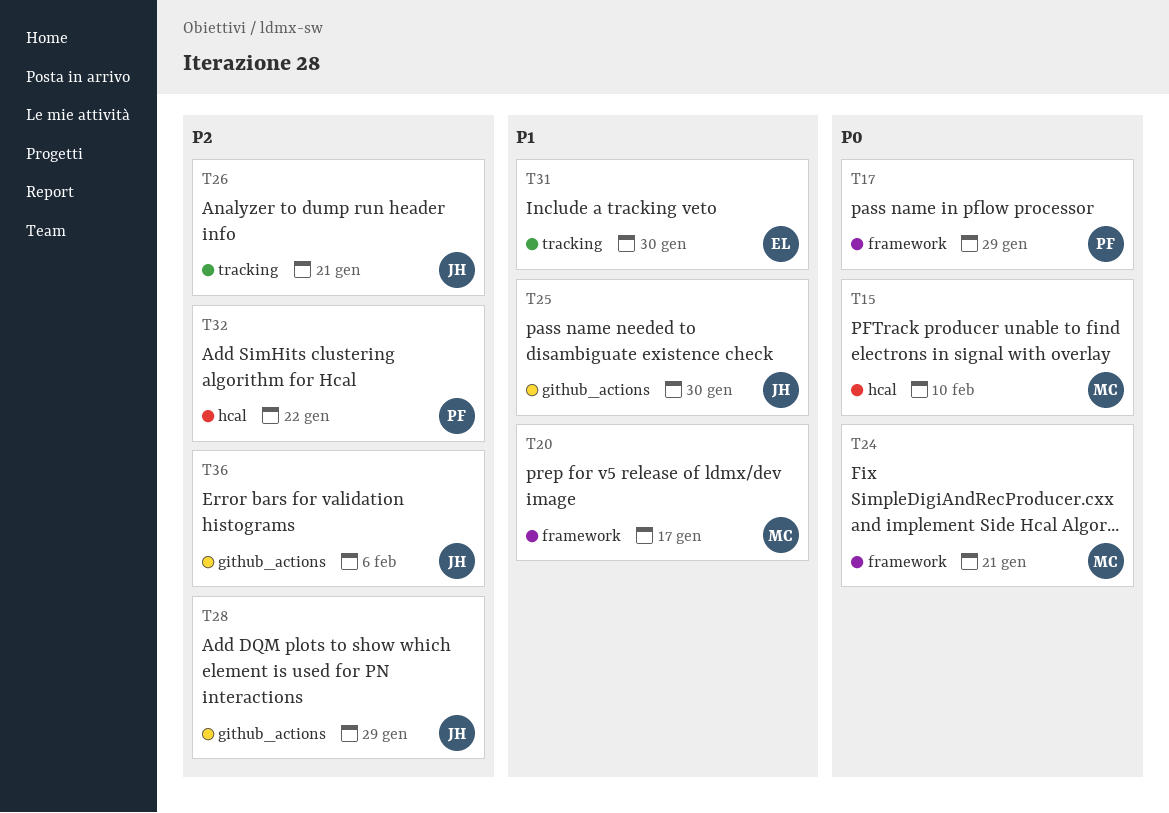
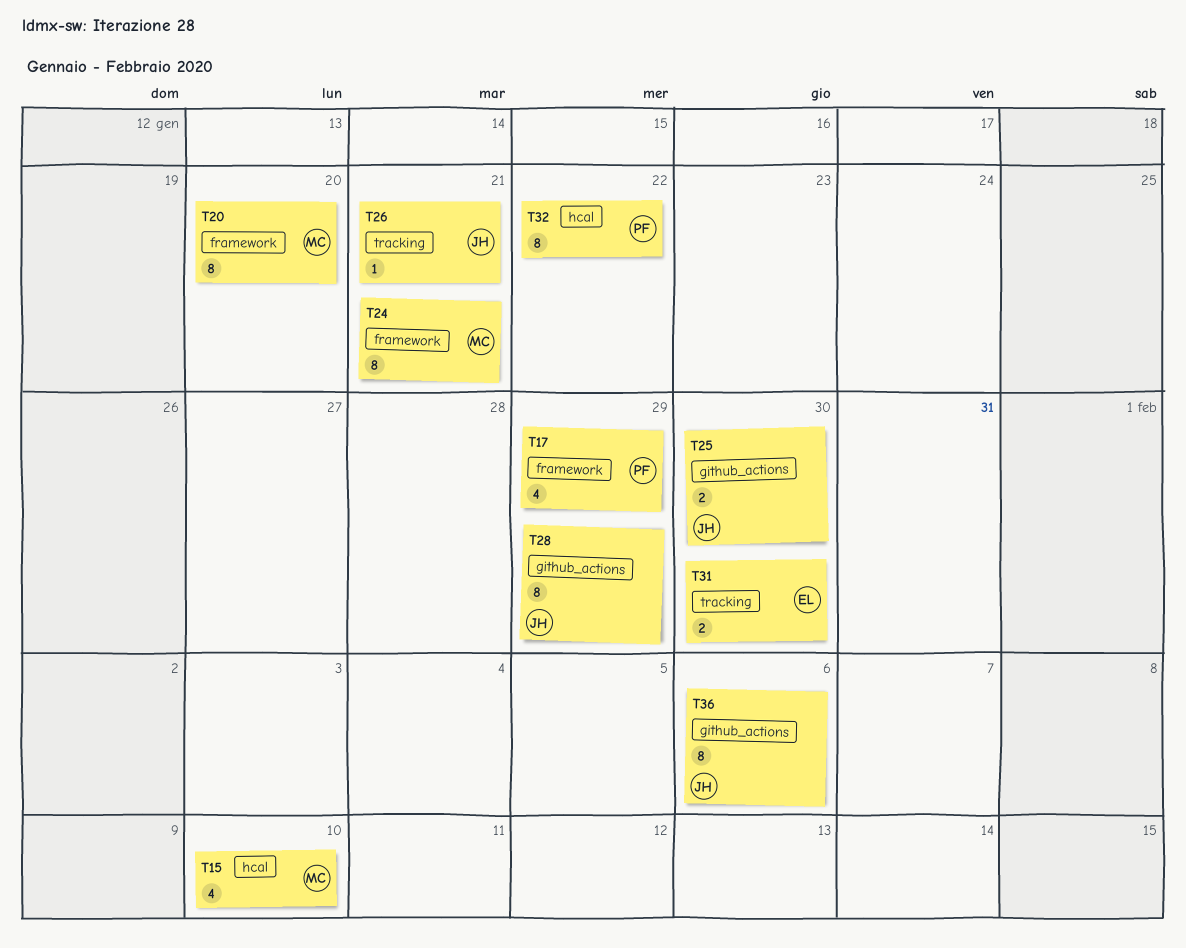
T20, due: Jan 17 -> Jan 20

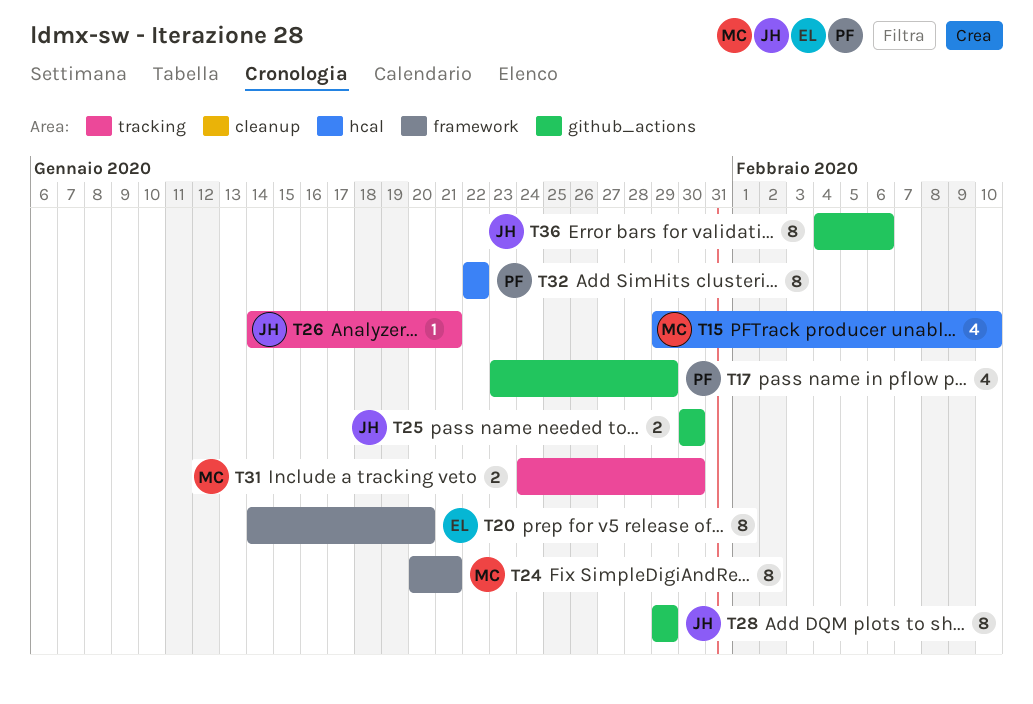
T17, label: framework -> github_actions
T20, owner: MC -> EL
T31, owner: EL -> MC

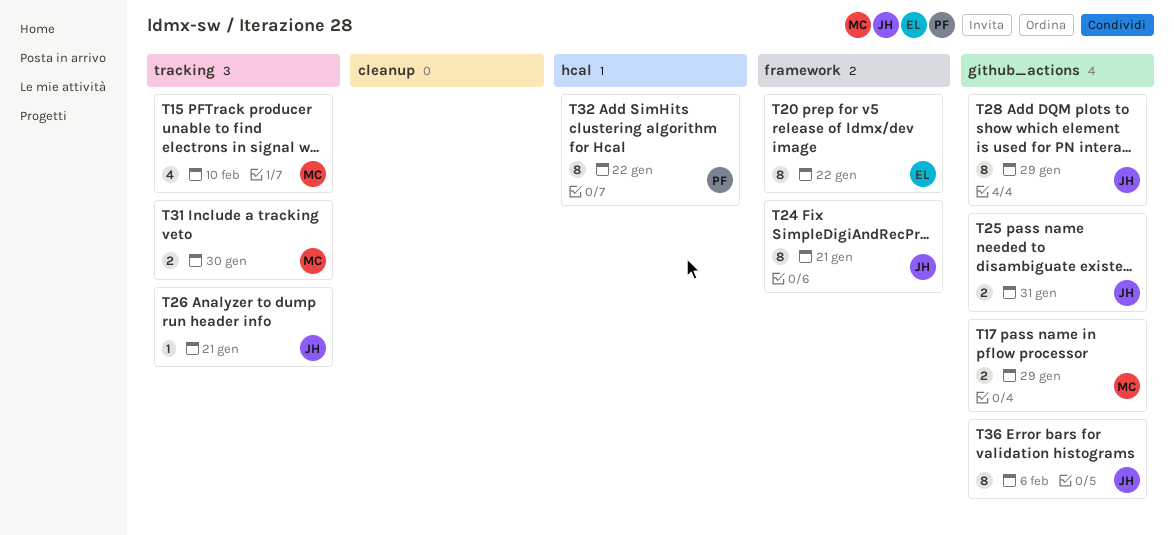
T15, label: hcal -> tracking
T17, owner: PF -> MC
T17, estimate: 4 -> 2
T20, due: Jan 20 -> Jan 22
T24, owner: MC -> JH
T25, due: Jan 30 -> Jan 31

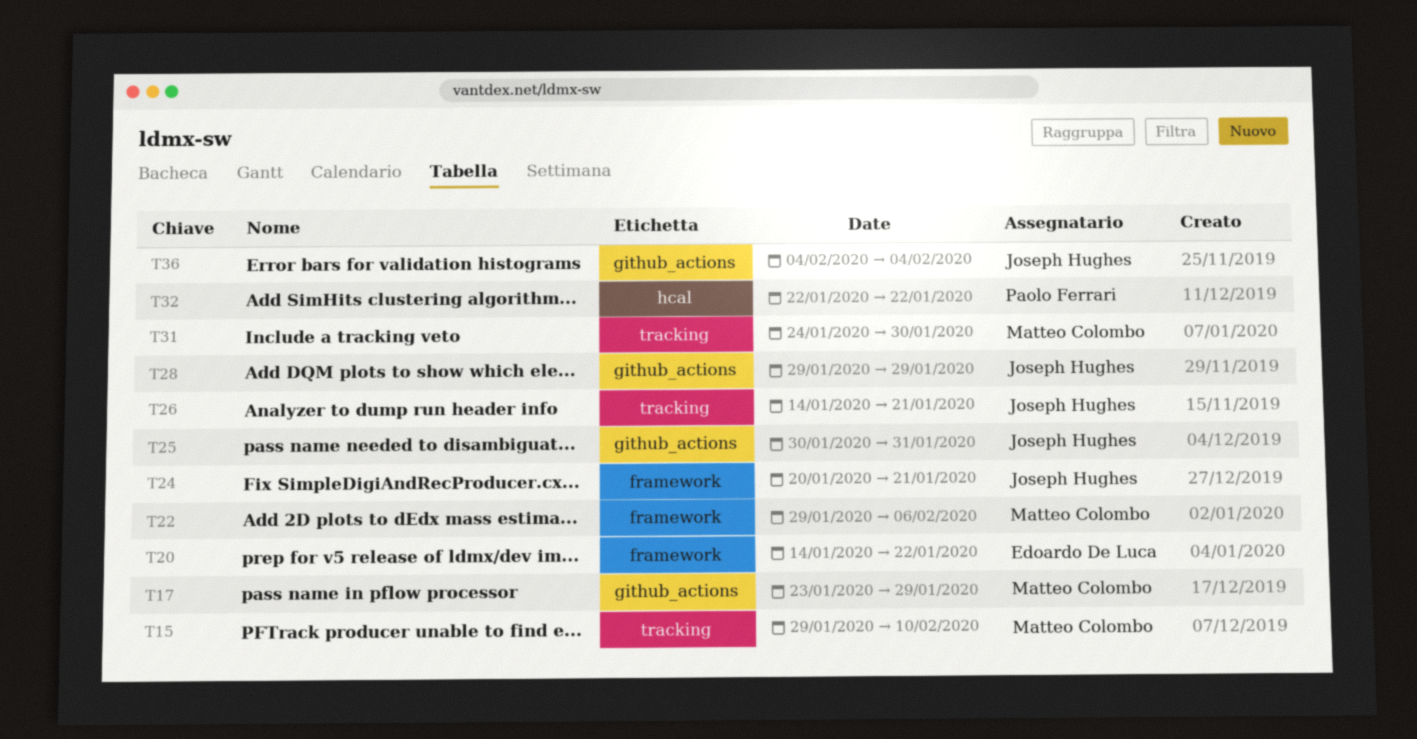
T22: none -> present
T36, due: Feb 6 -> Feb 4

